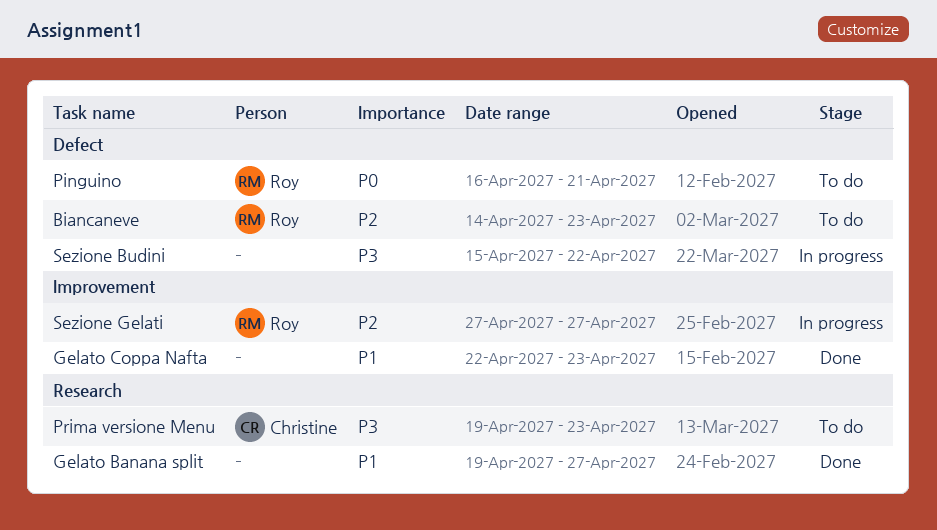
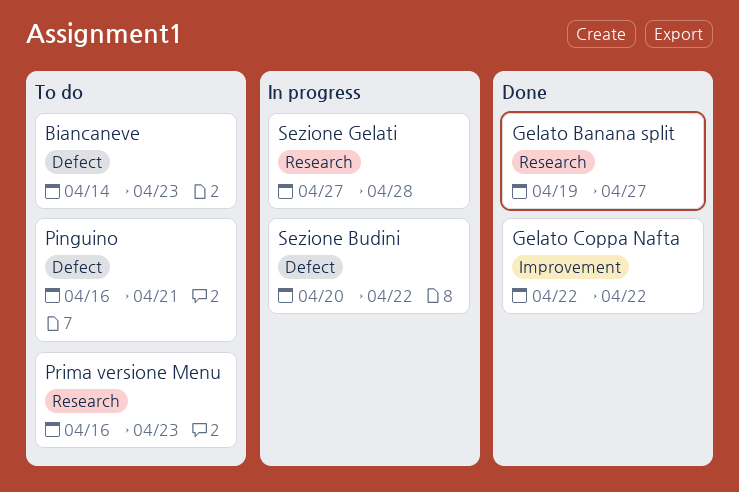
Gelato Coppa Nafta, due: Apr 23 -> Apr 22
Prima versione Menu, start: Apr 19 -> Apr 16
Sezione Budini, start: Apr 15 -> Apr 20
Sezione Gelati, label: Improvement -> Research
Sezione Gelati, due: Apr 27 -> Apr 28

